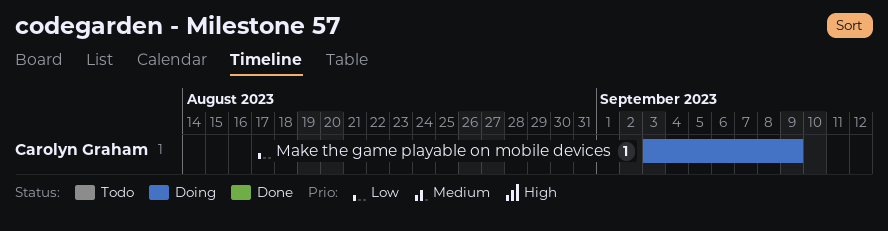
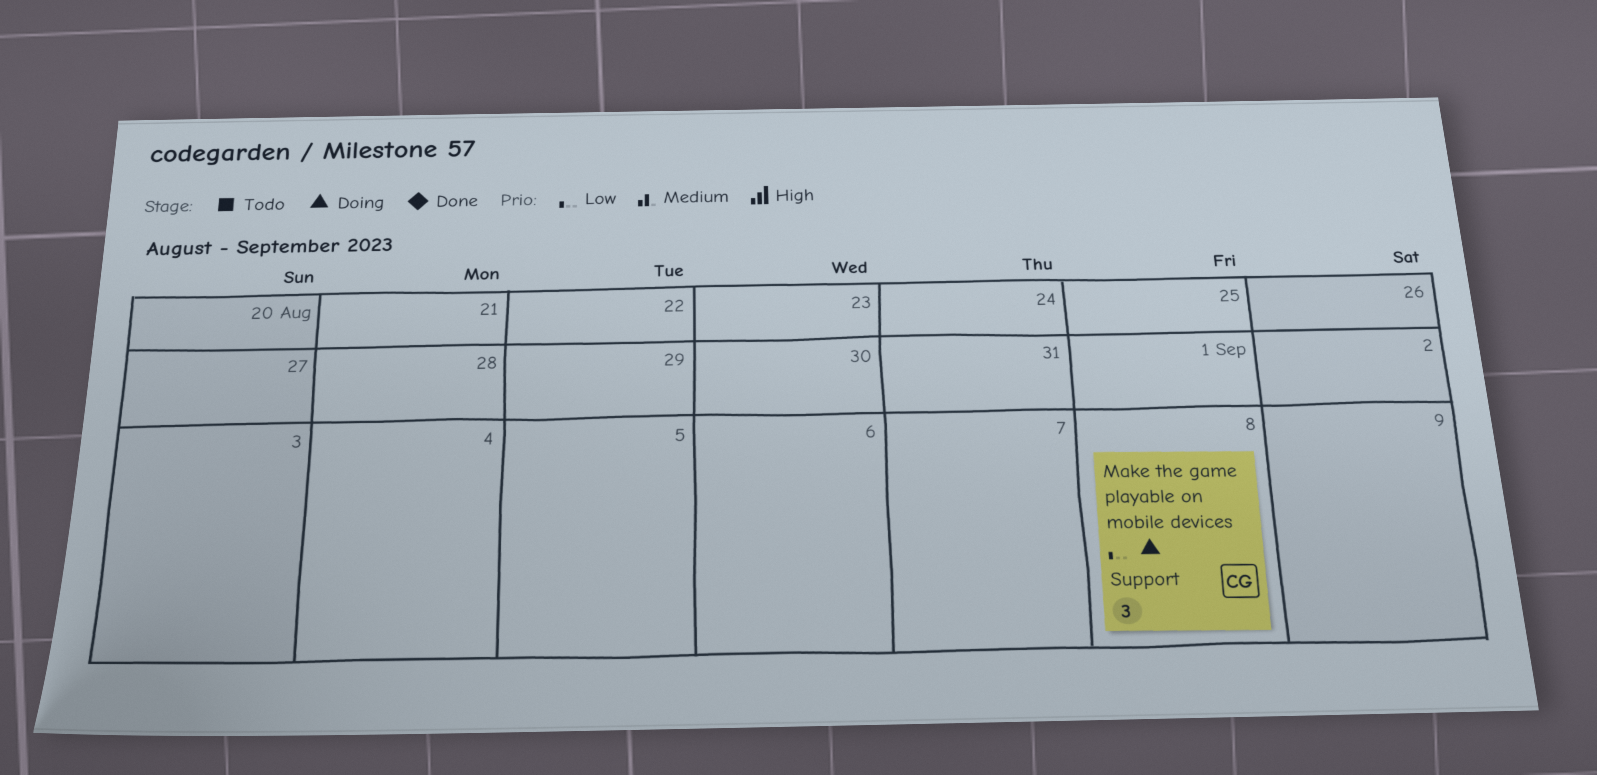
Make the game playable on mobile devices, estimate: 1 -> 3
Make the game playable on mobile devices, due: Sep 9 -> Sep 8

